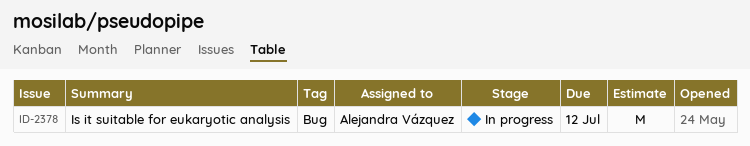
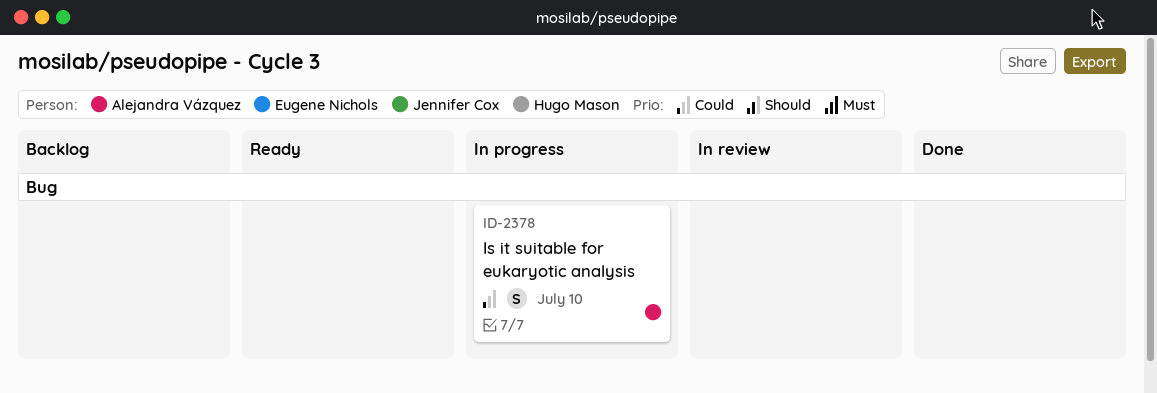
ID-2378, estimate: M -> S
ID-2378, due: Jul 12 -> Jul 10

